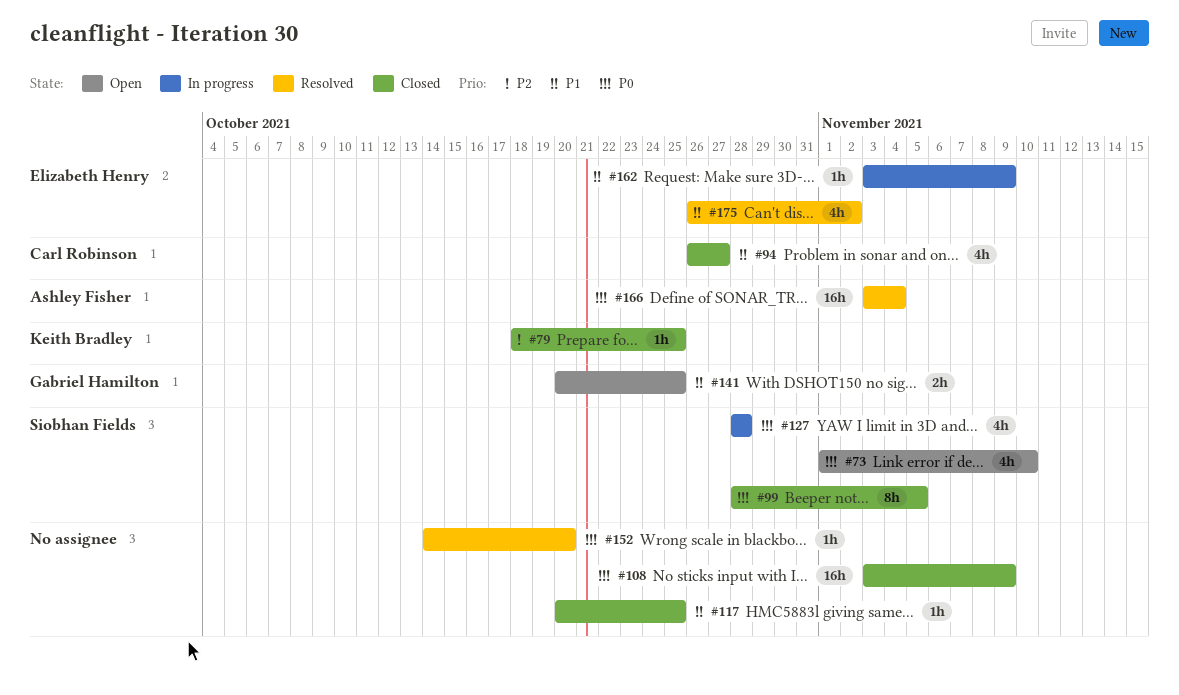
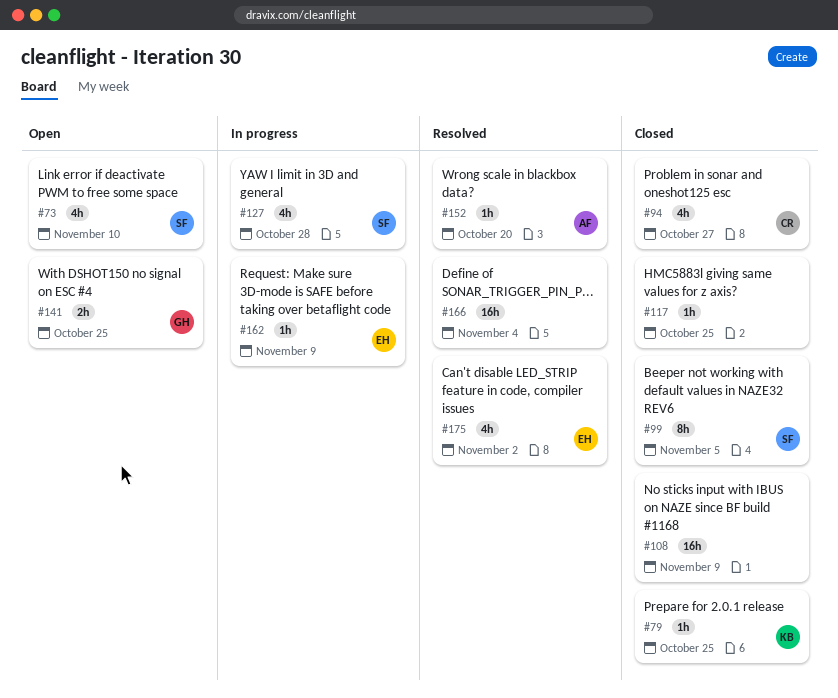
#152, owner: none -> Ashley Fisher
#166, owner: Ashley Fisher -> none

